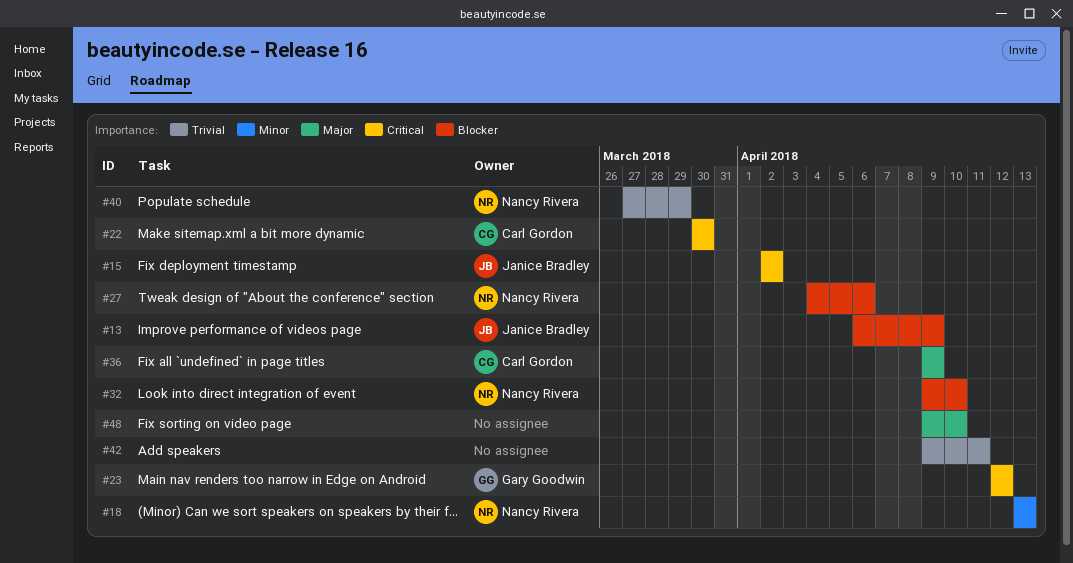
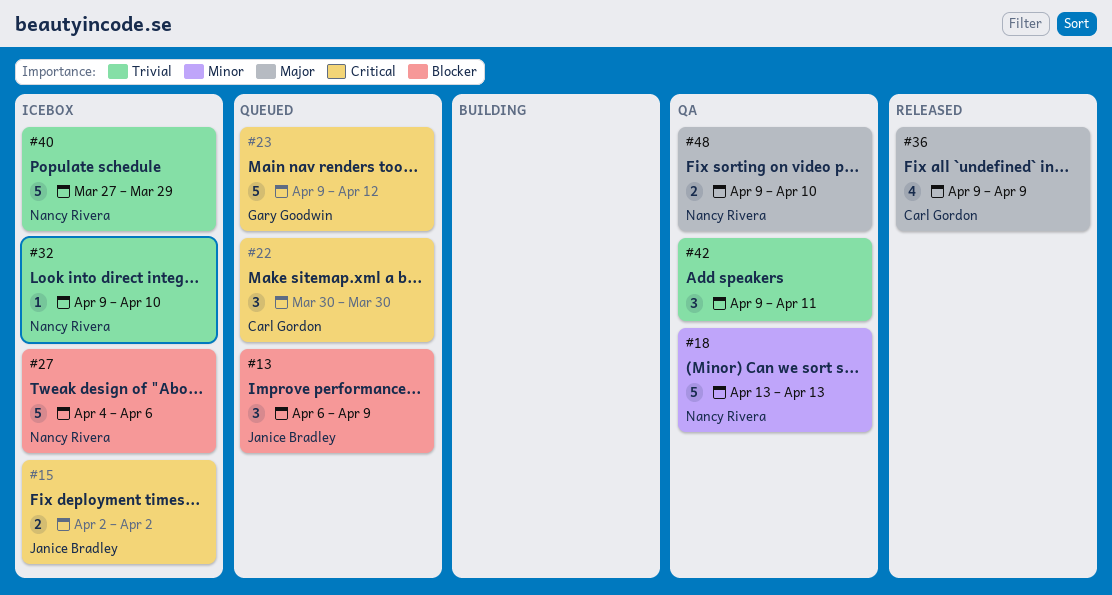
#23, start: Apr 12 -> Apr 9
#32, priority: Blocker -> Trivial
#48, owner: none -> Nancy Rivera

